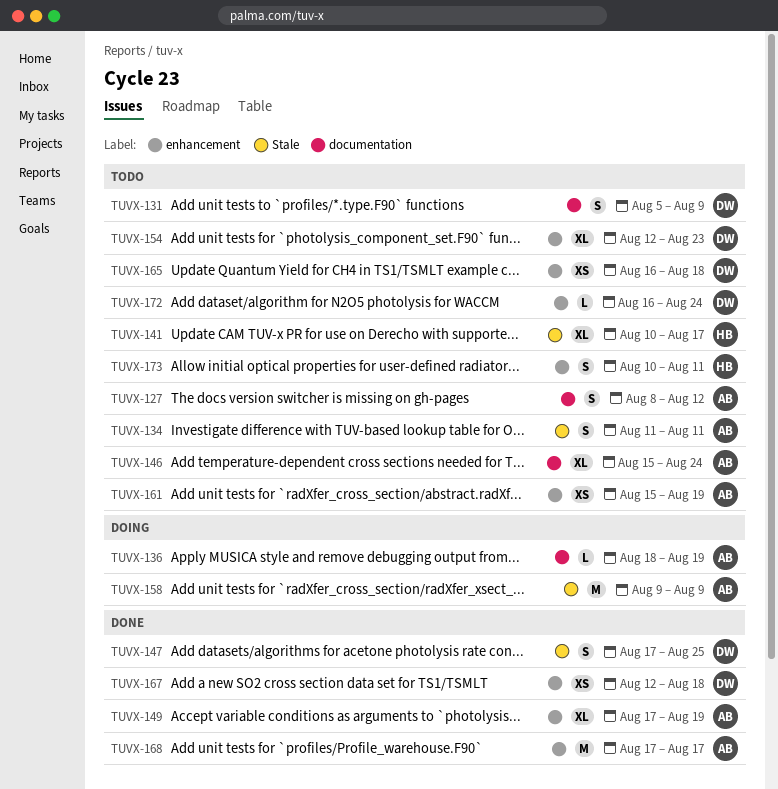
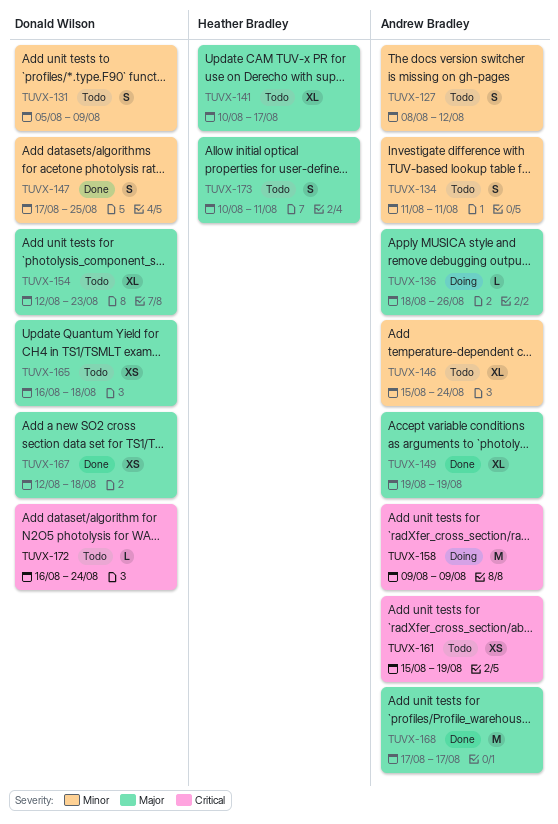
TUVX-136, due: Aug 19 -> Aug 26
TUVX-149, start: Aug 17 -> Aug 19

